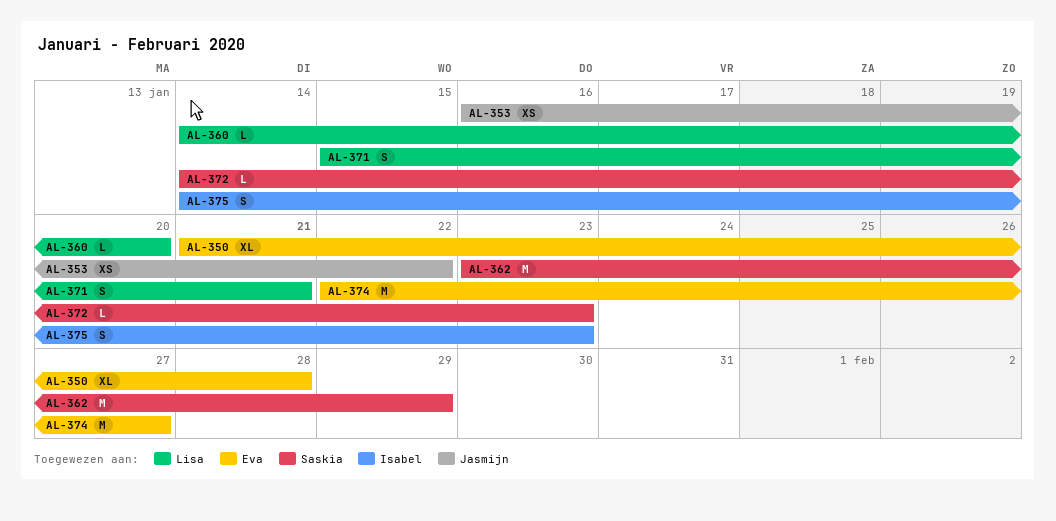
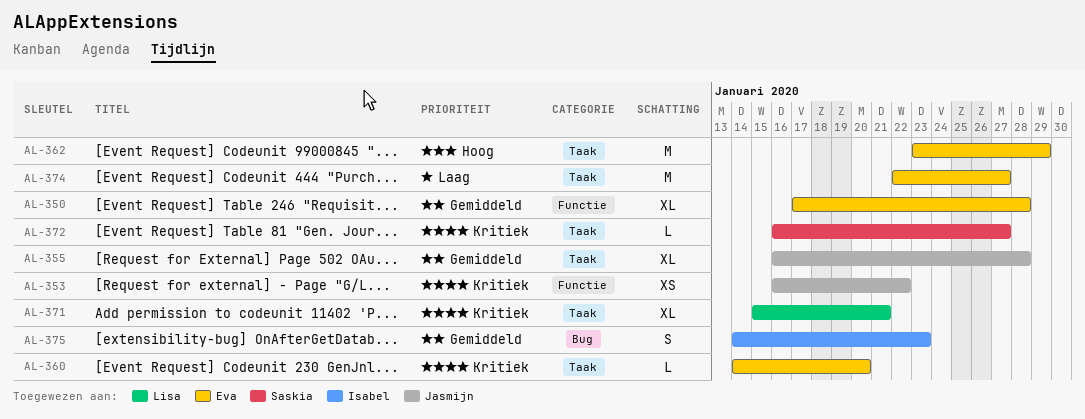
AL-350, start: Jan 21 -> Jan 17
AL-355: none -> present
AL-360, owner: Lisa -> Eva
AL-362, owner: Saskia -> Eva
AL-371, estimate: S -> XL
AL-372, start: Jan 14 -> Jan 16
AL-372, due: Jan 23 -> Jan 27

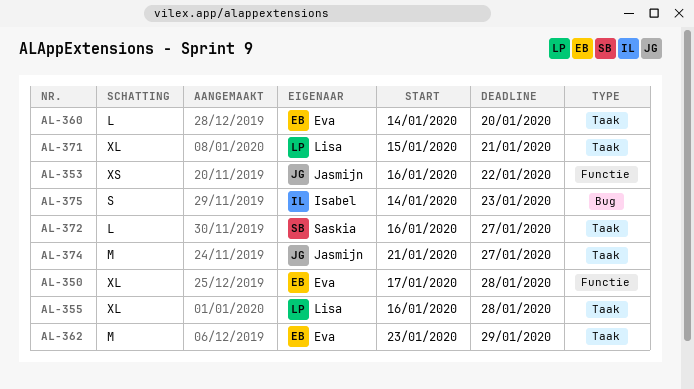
AL-355, owner: Jasmijn -> Lisa
AL-374, owner: Eva -> Jasmijn
AL-374, start: Jan 22 -> Jan 21

